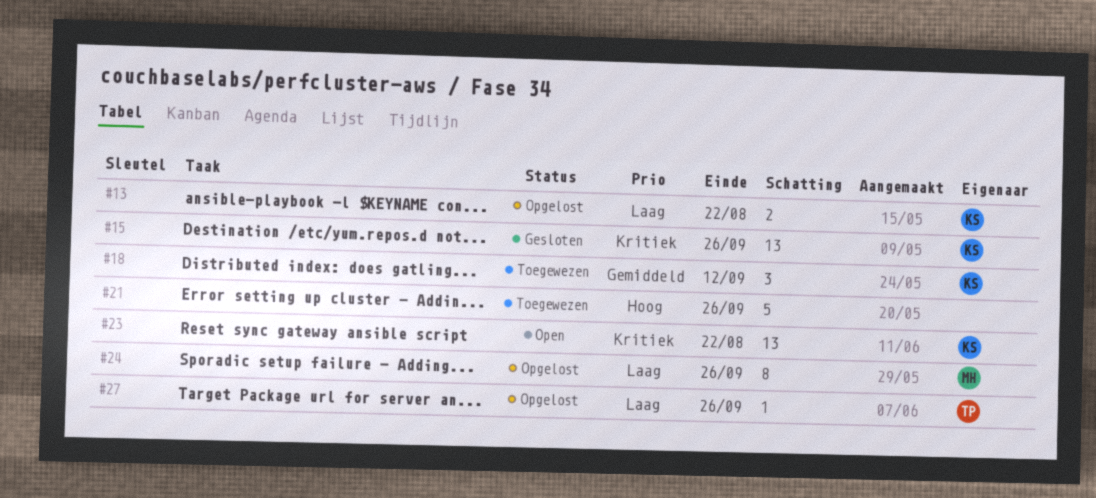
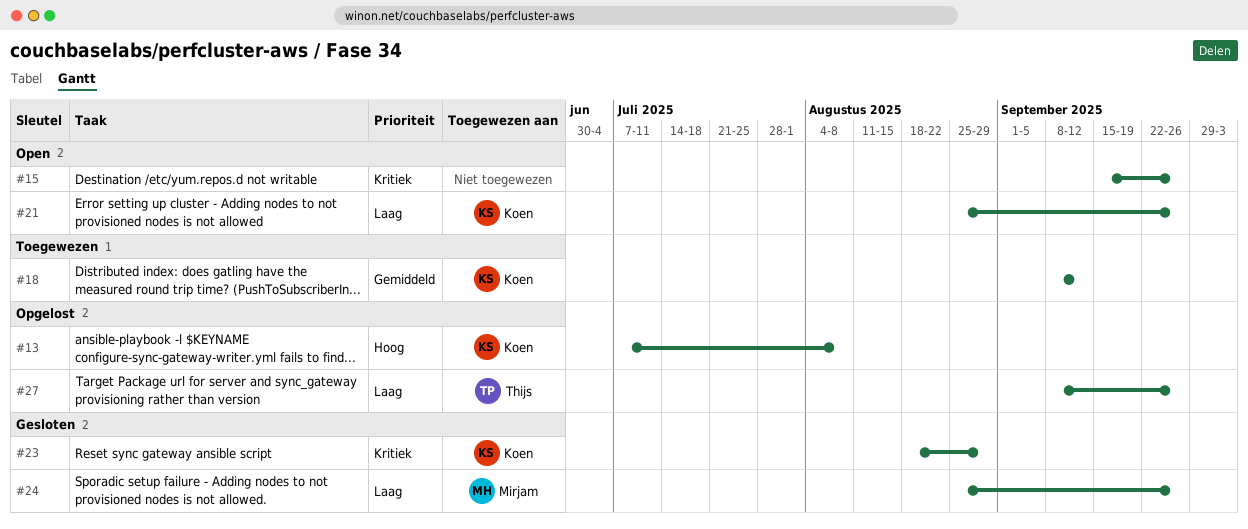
#13, priority: Laag -> Hoog
#13, due: Aug 22 -> Aug 8
#15, status: Gesloten -> Open
#15, owner: Koen -> none
#21, status: Toegewezen -> Open
#21, owner: none -> Koen
#21, priority: Hoog -> Laag
#23, status: Open -> Gesloten
#23, due: Aug 22 -> Aug 29
#24, status: Opgelost -> Gesloten

